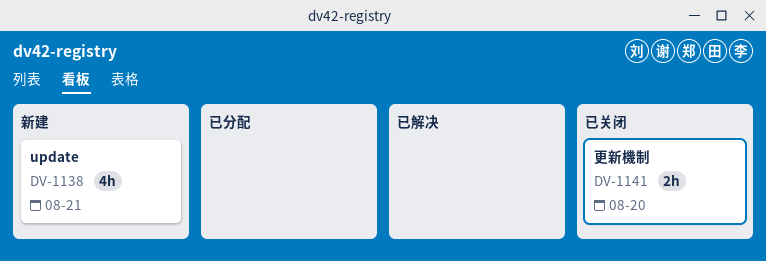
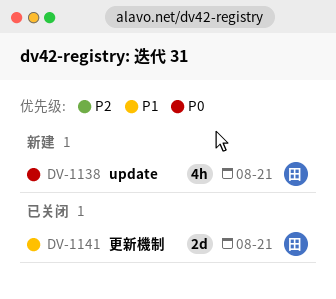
DV-1141, estimate: 2h -> 2d
DV-1141, due: Aug 20 -> Aug 21

